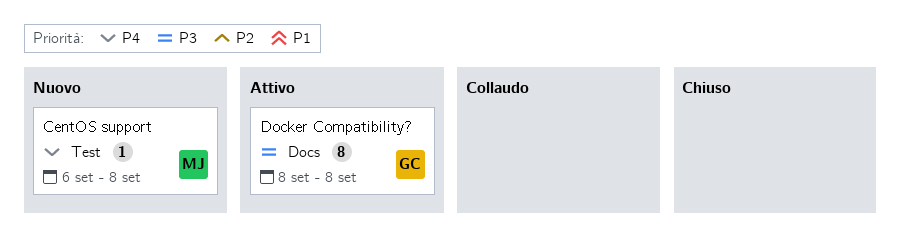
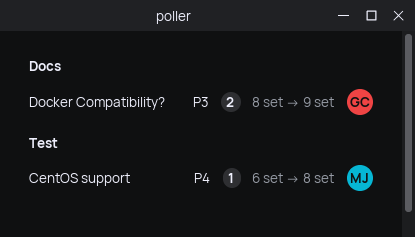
Docker Compatibility?, estimate: 8 -> 2
Docker Compatibility?, due: Sep 8 -> Sep 9

